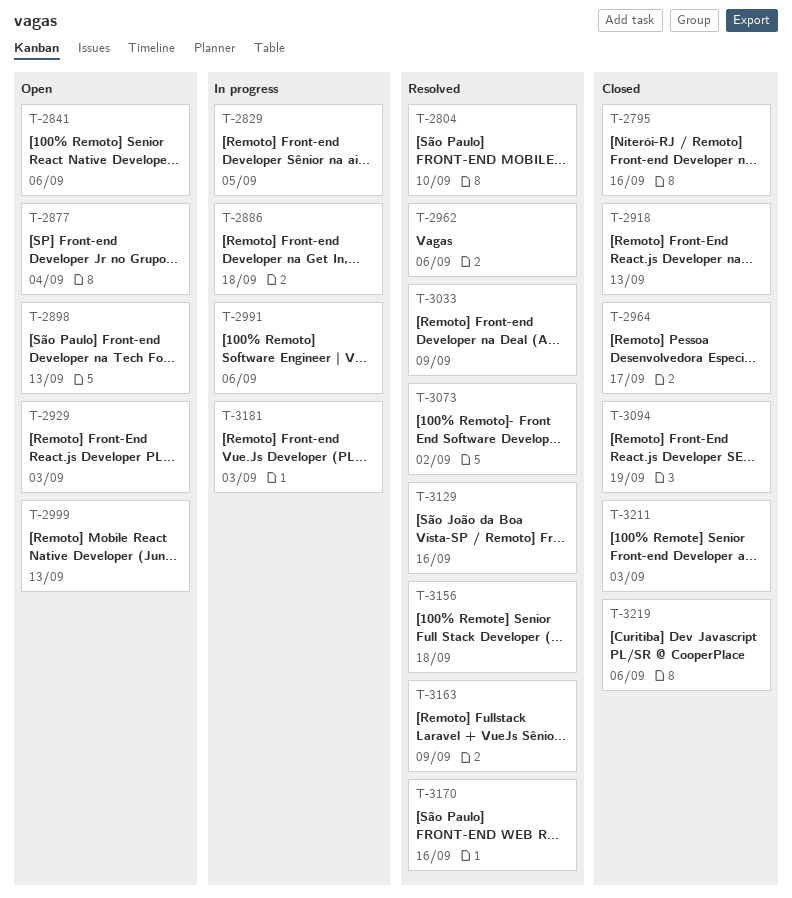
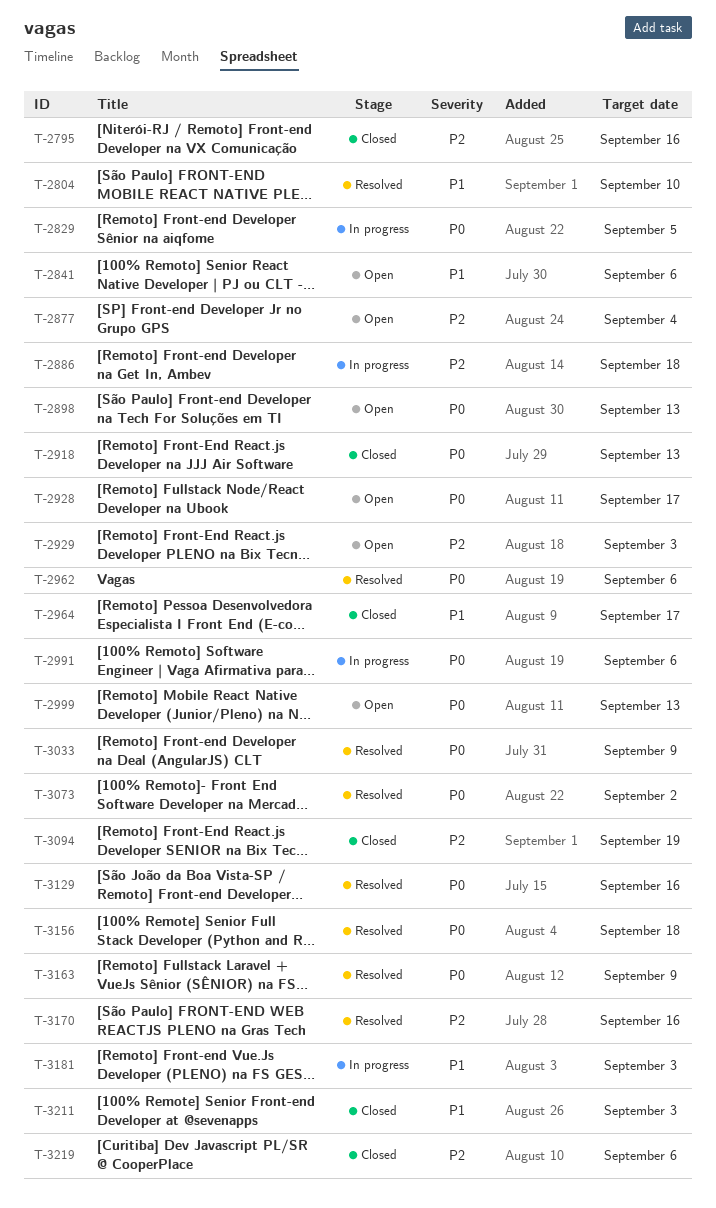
T-2928: none -> present

